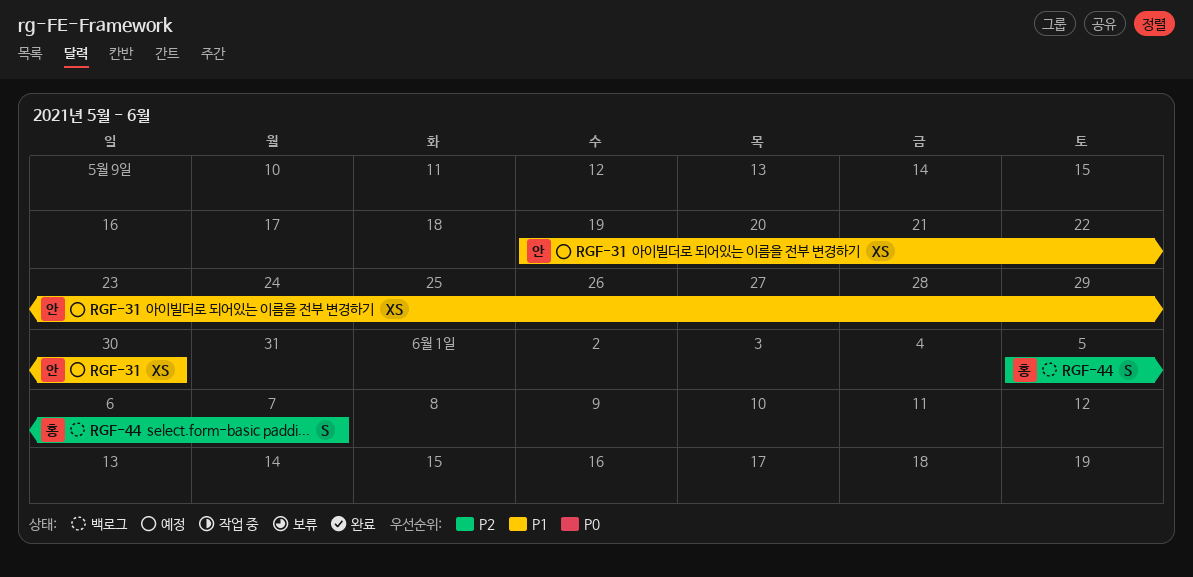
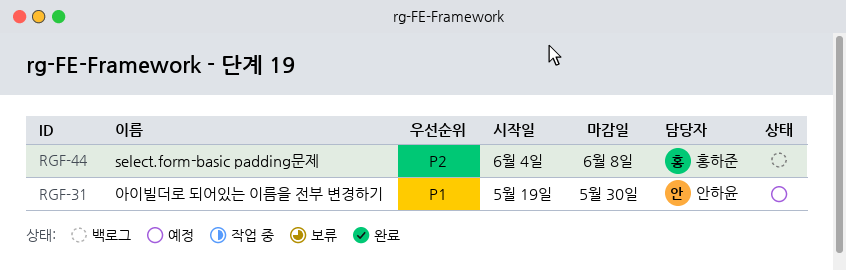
RGF-44, start: Jun 5 -> Jun 4
RGF-44, due: Jun 7 -> Jun 8

